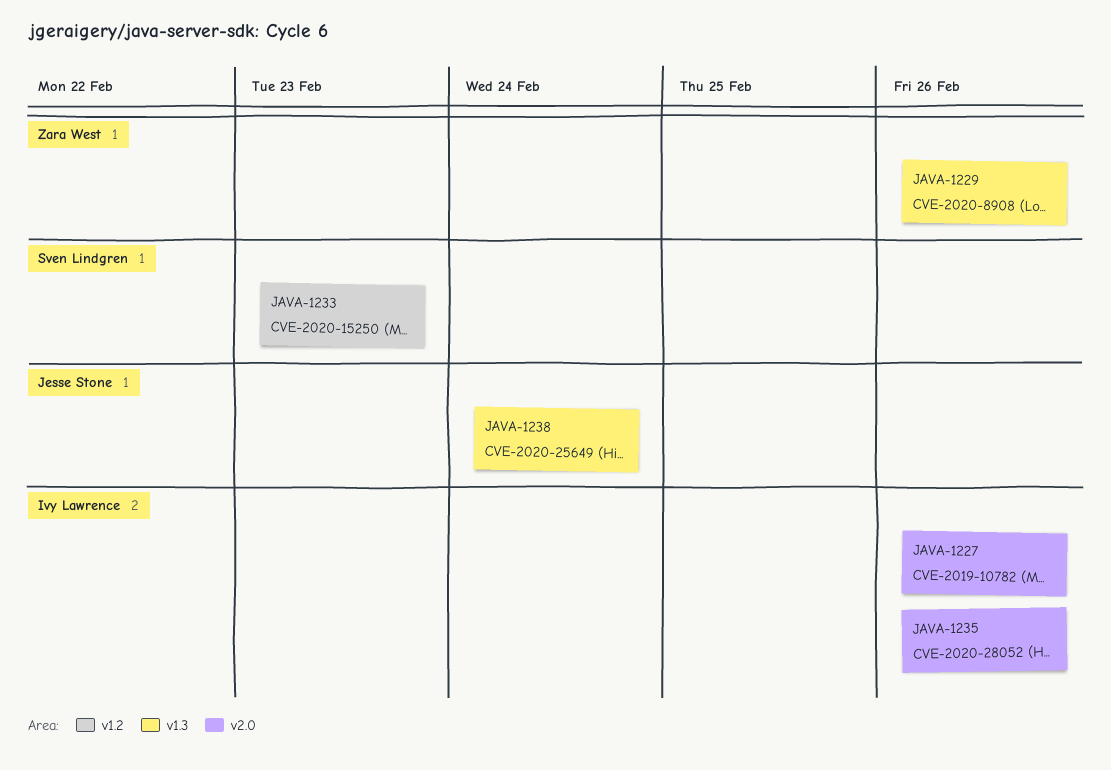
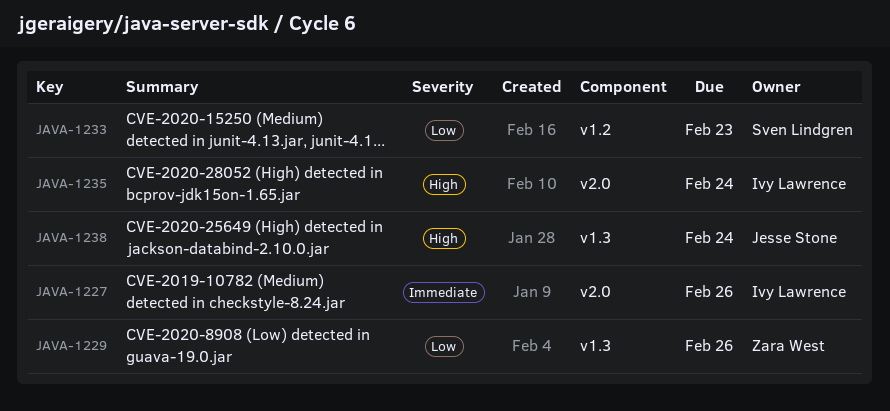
JAVA-1235, due: Feb 26 -> Feb 24

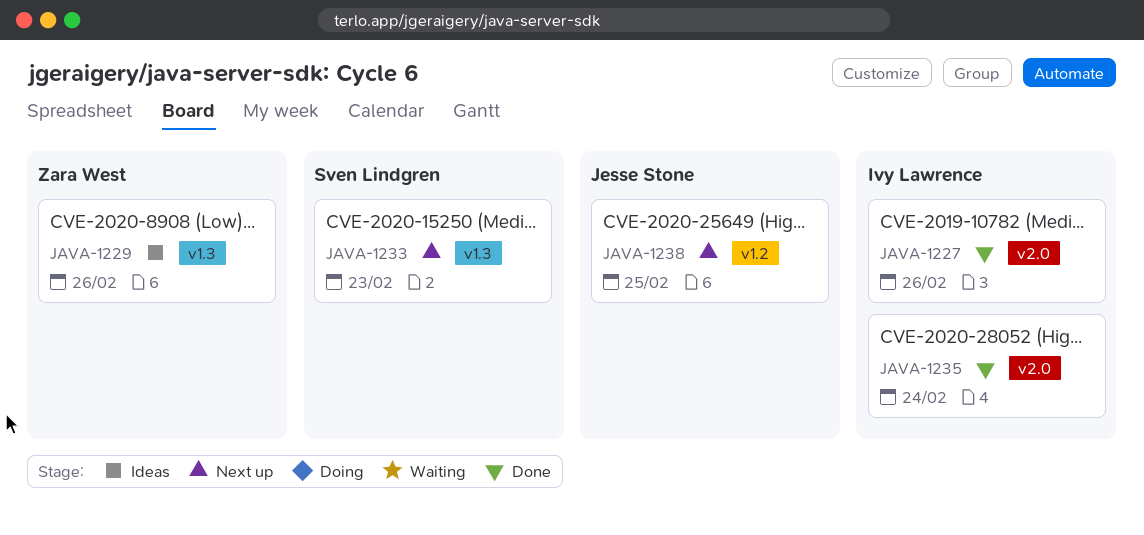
JAVA-1233, label: v1.2 -> v1.3
JAVA-1238, label: v1.3 -> v1.2
JAVA-1238, due: Feb 24 -> Feb 25

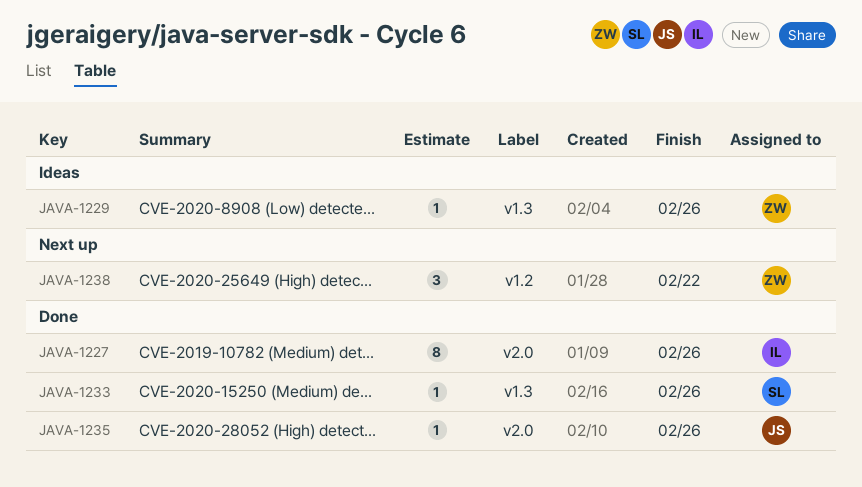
JAVA-1233, status: Next up -> Done
JAVA-1233, due: Feb 23 -> Feb 26
JAVA-1235, owner: Ivy Lawrence -> Jesse Stone
JAVA-1235, due: Feb 24 -> Feb 26
JAVA-1238, owner: Jesse Stone -> Zara West
JAVA-1238, due: Feb 25 -> Feb 22

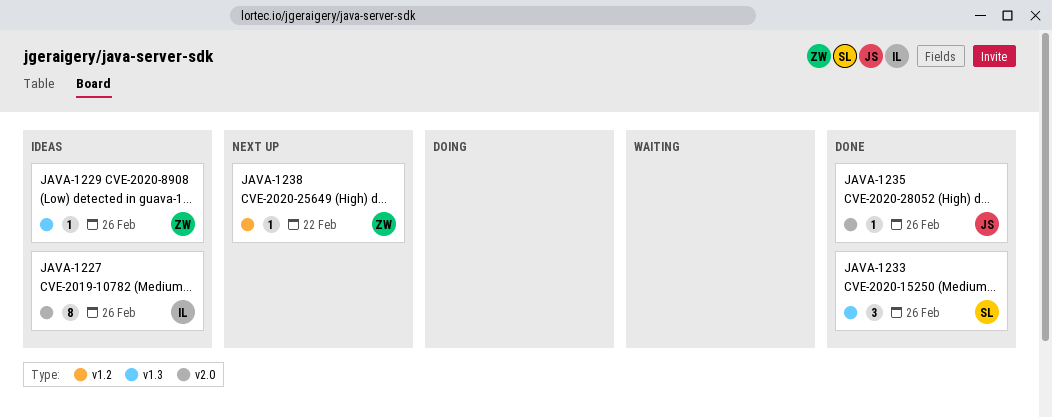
JAVA-1227, status: Done -> Ideas
JAVA-1233, estimate: 1 -> 3
JAVA-1238, estimate: 3 -> 1

